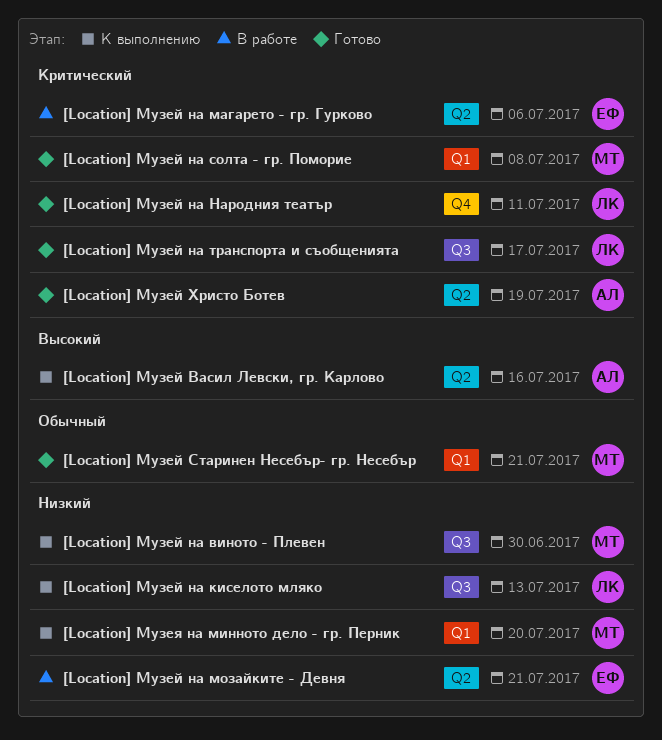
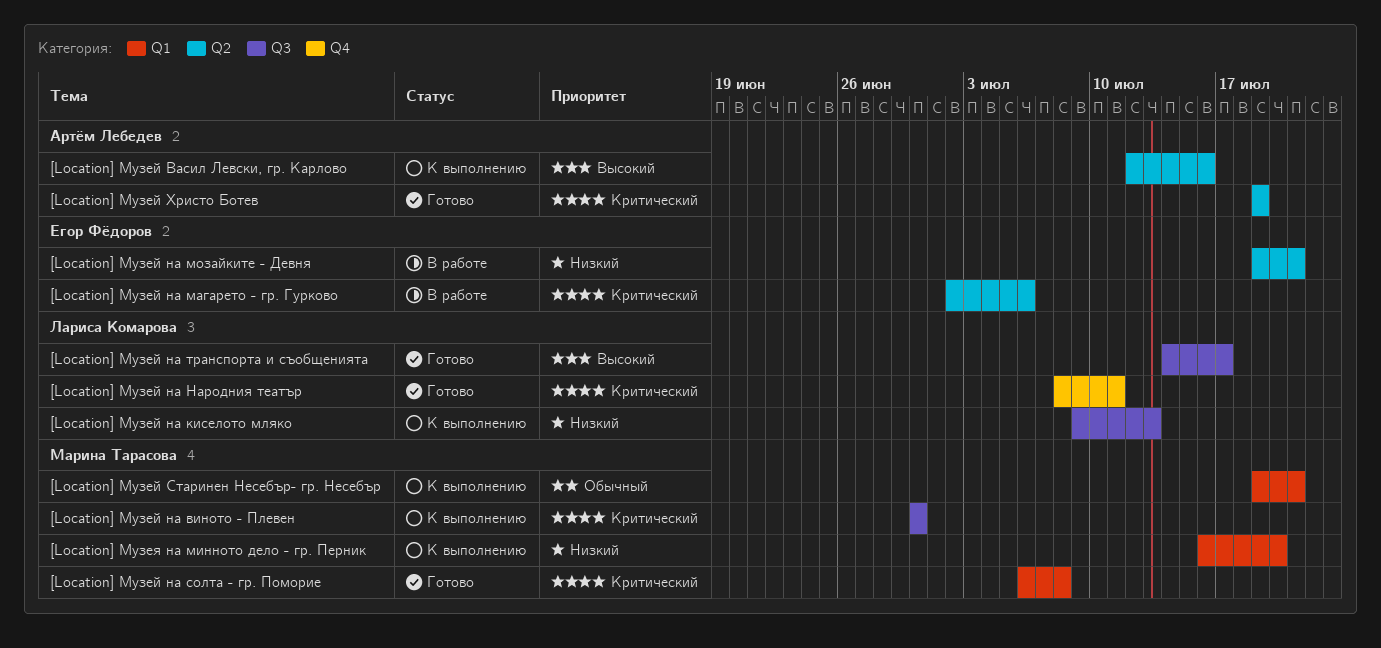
[Location] Музей на виното - Плевен, priority: Низкий -> Критический
[Location] Музей на транспорта и съобщенията, priority: Критический -> Высокий
[Location] Музей Старинен Несебър- гр. Несебър, status: Готово -> К выполнению

